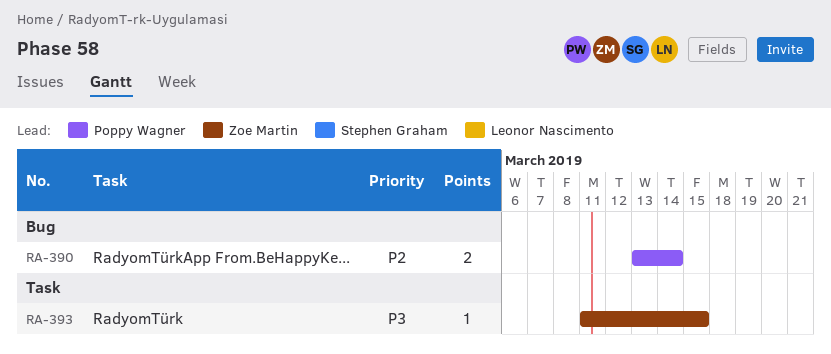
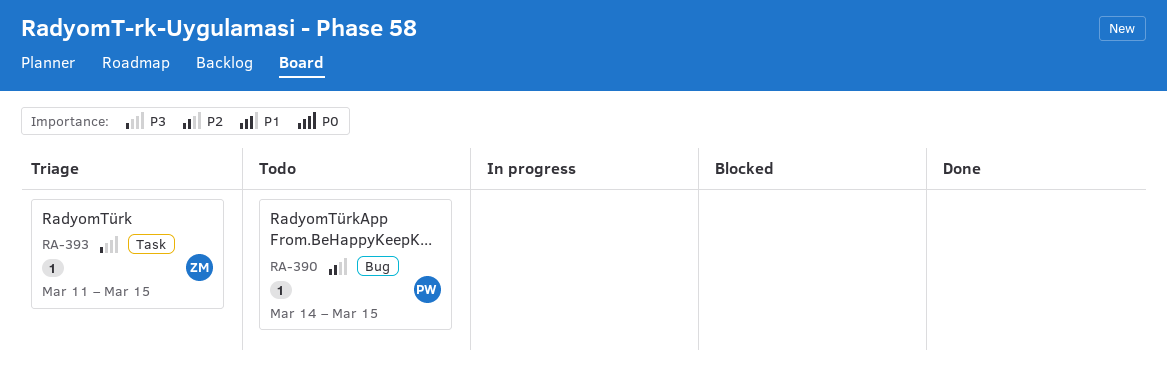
RA-390, estimate: 2 -> 1
RA-390, start: Mar 13 -> Mar 14
RA-390, due: Mar 14 -> Mar 15

